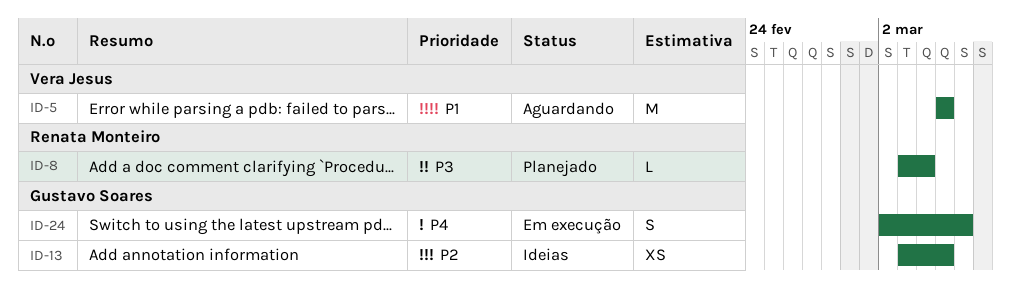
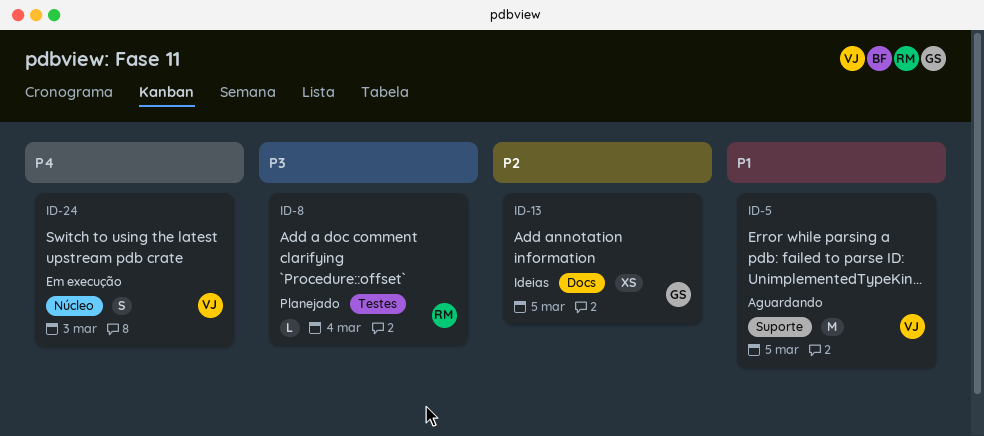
ID-24, owner: Gustavo Soares -> Vera Jesus
ID-24, due: Mar 6 -> Mar 3

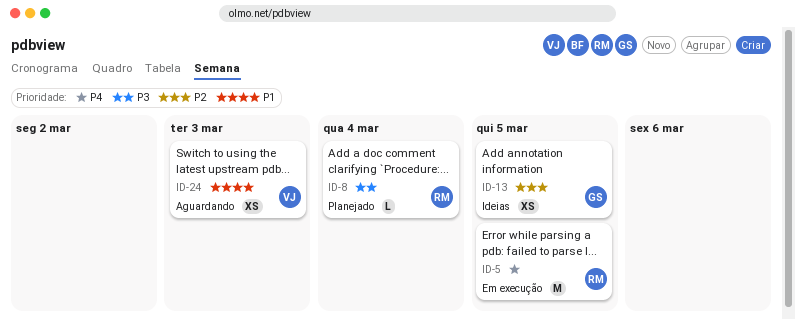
ID-5, status: Aguardando -> Em execução
ID-5, owner: VJ -> RM
ID-5, priority: P1 -> P4
ID-24, status: Em execução -> Aguardando
ID-24, priority: P4 -> P1
ID-24, estimate: S -> XS

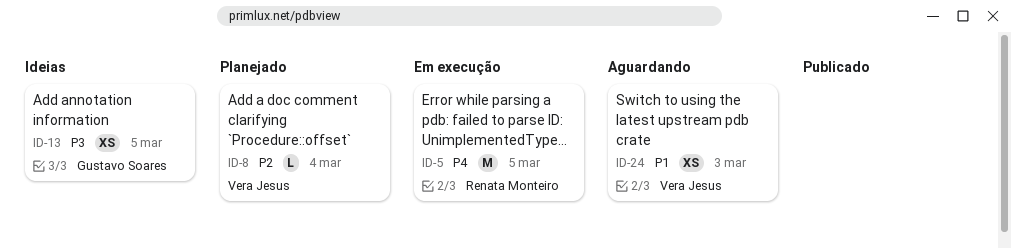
ID-8, owner: Renata Monteiro -> Vera Jesus
ID-8, priority: P3 -> P2
ID-13, priority: P2 -> P3

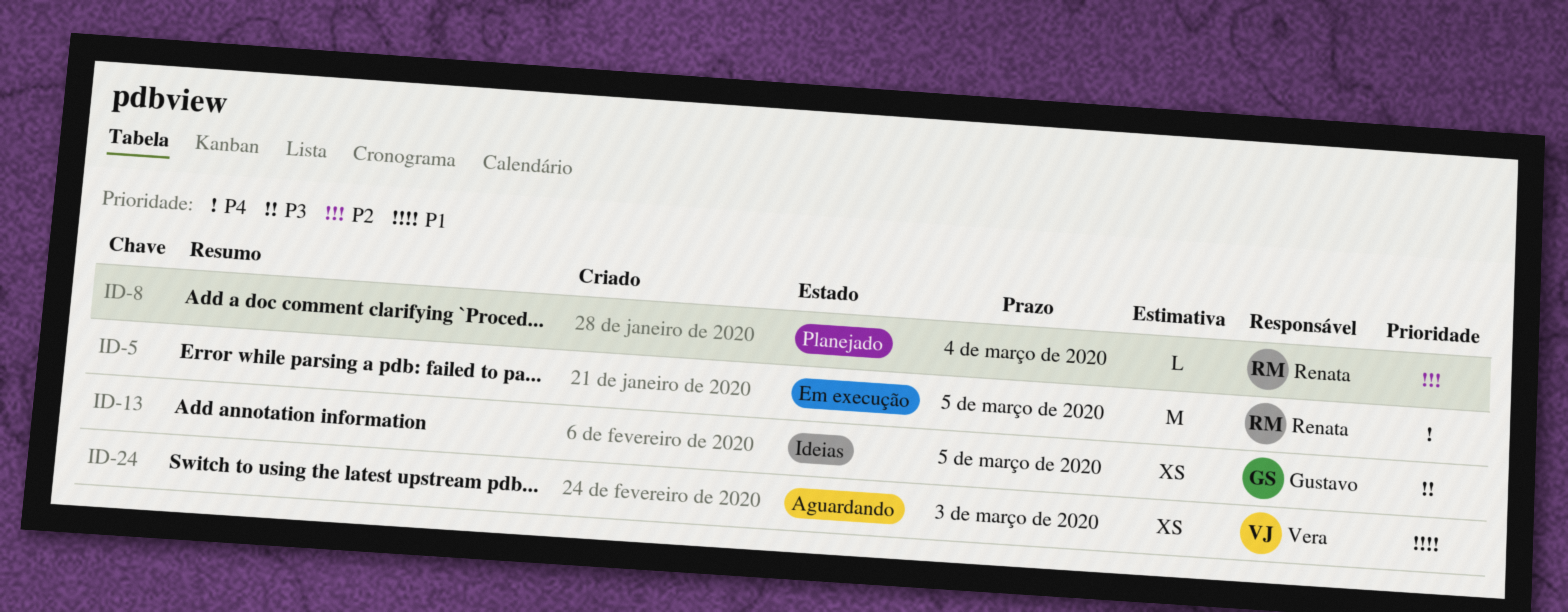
ID-8, owner: Vera Jesus -> Renata Monteiro

